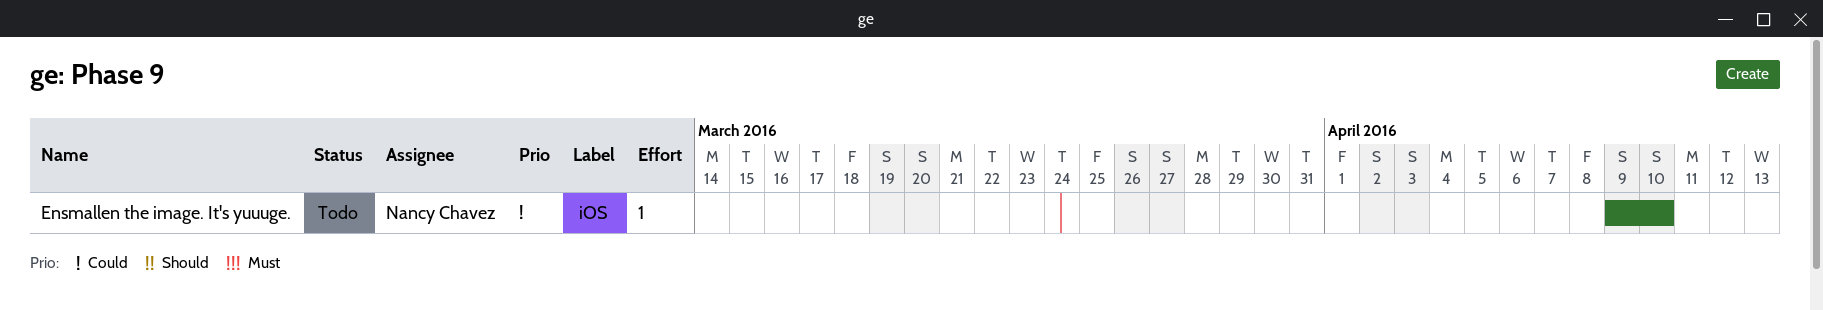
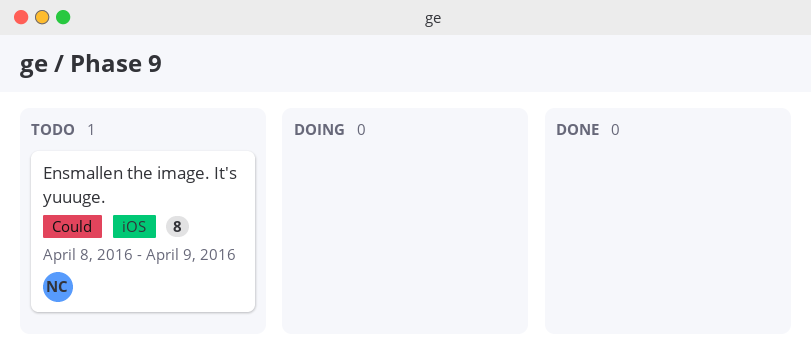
Ensmallen the image. It's yuuuge., estimate: 1 -> 8
Ensmallen the image. It's yuuuge., start: Apr 9 -> Apr 8
Ensmallen the image. It's yuuuge., due: Apr 10 -> Apr 9

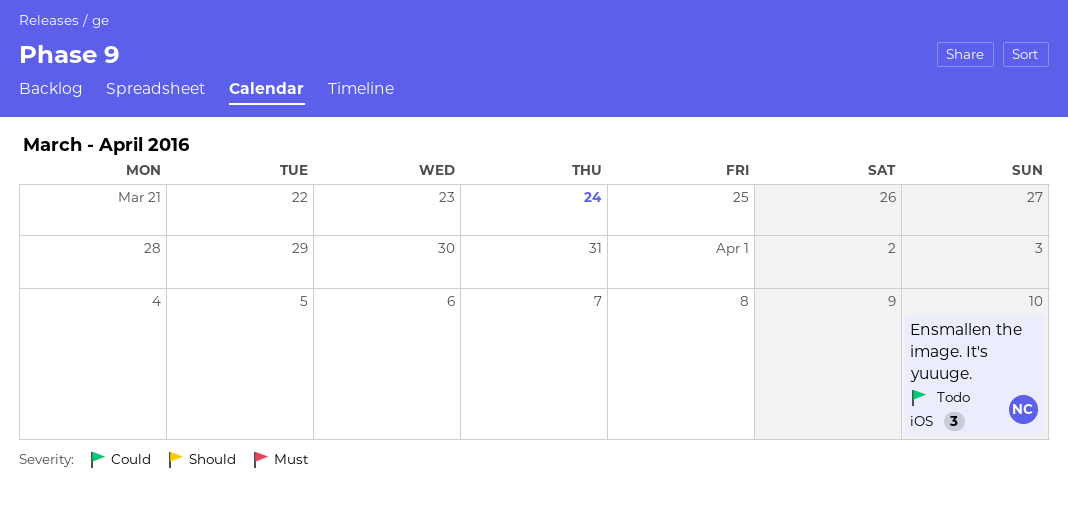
Ensmallen the image. It's yuuuge., estimate: 8 -> 3
Ensmallen the image. It's yuuuge., due: Apr 9 -> Apr 10

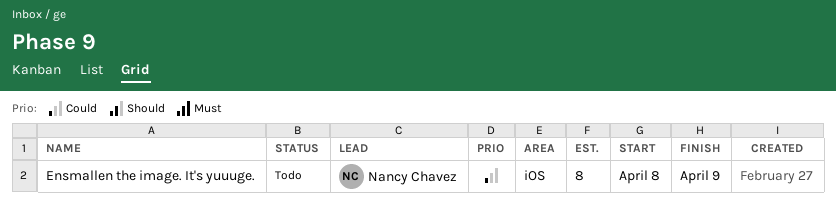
Ensmallen the image. It's yuuuge., estimate: 3 -> 8
Ensmallen the image. It's yuuuge., due: Apr 10 -> Apr 9

